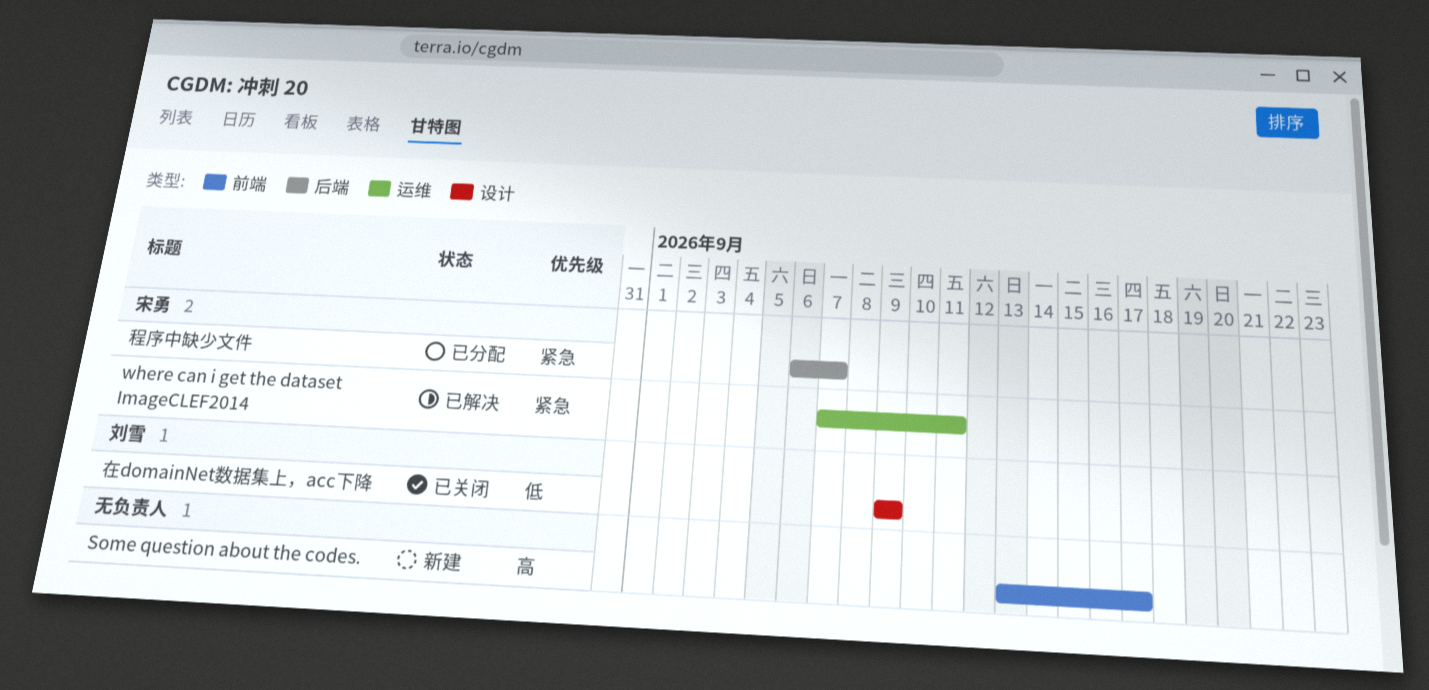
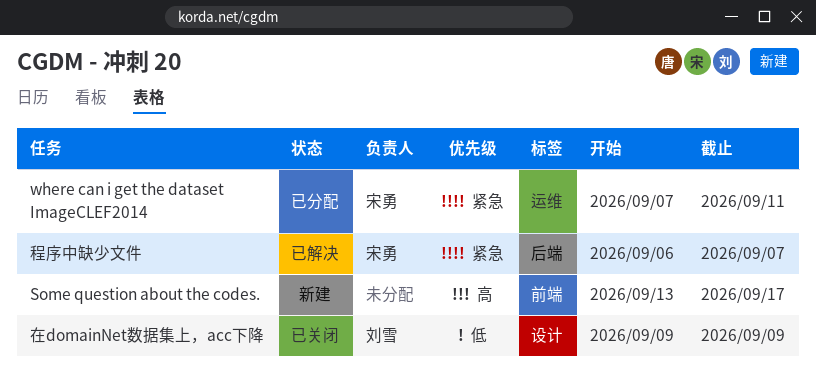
where can i get the dataset ImageCLEF2014, status: 已解决 -> 已分配
程序中缺少文件, status: 已分配 -> 已解决

